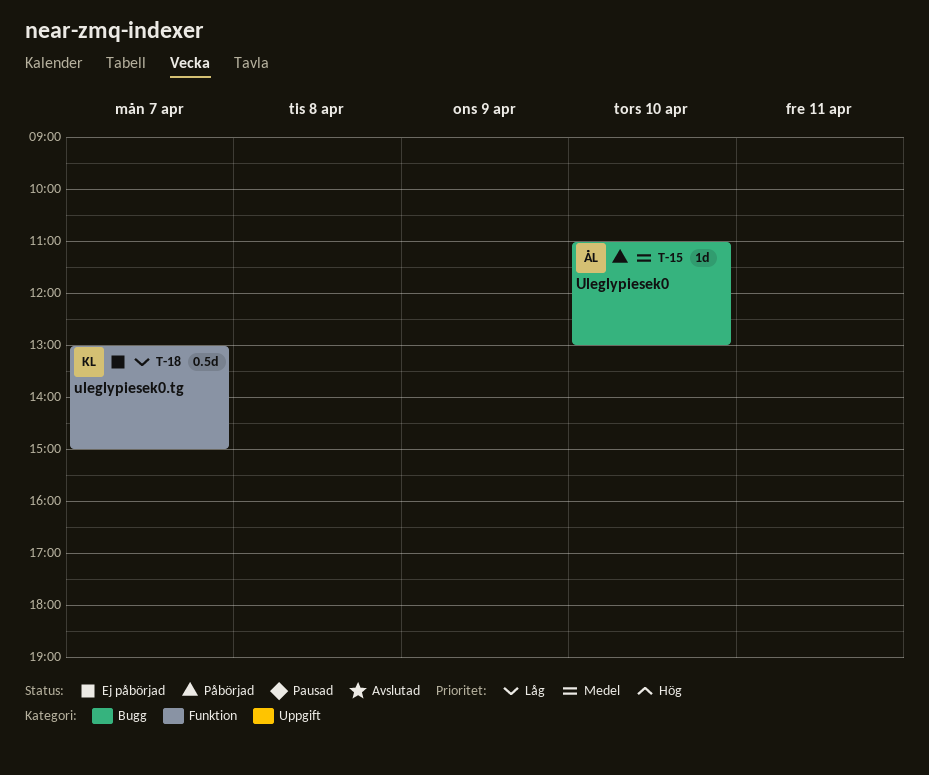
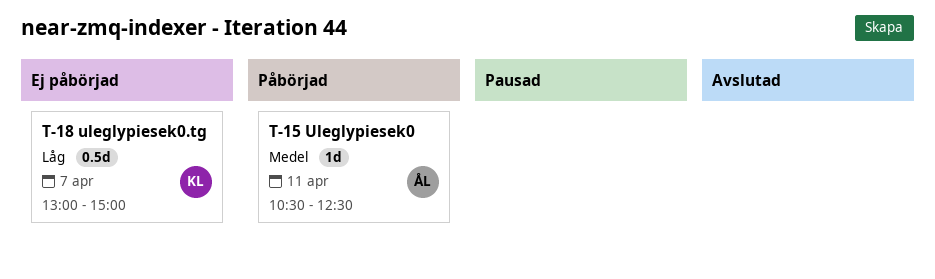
T-15, day: Apr 10 -> Apr 11
T-15, begins: 11:00 -> 10:30
T-15, ends: 13:00 -> 12:30

